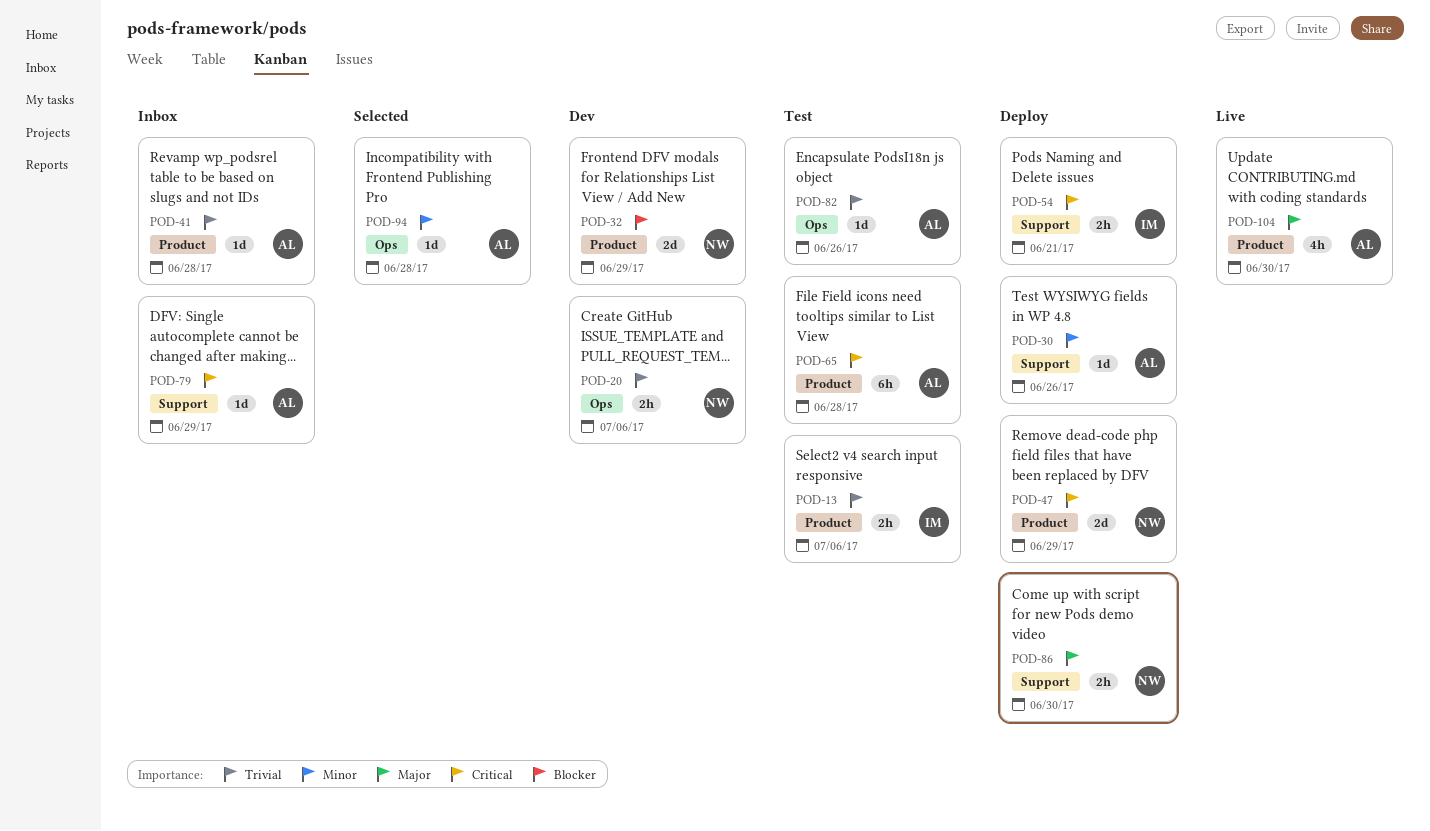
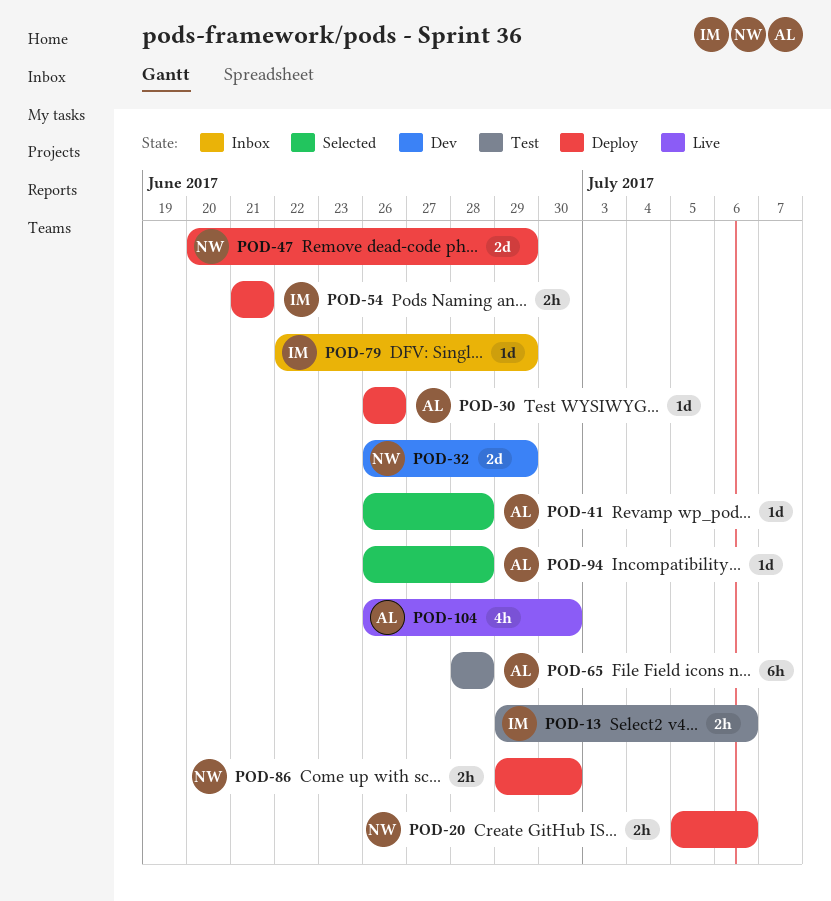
POD-20, status: Dev -> Deploy
POD-41, status: Inbox -> Selected
POD-79, owner: AL -> IM
POD-82: present -> none

